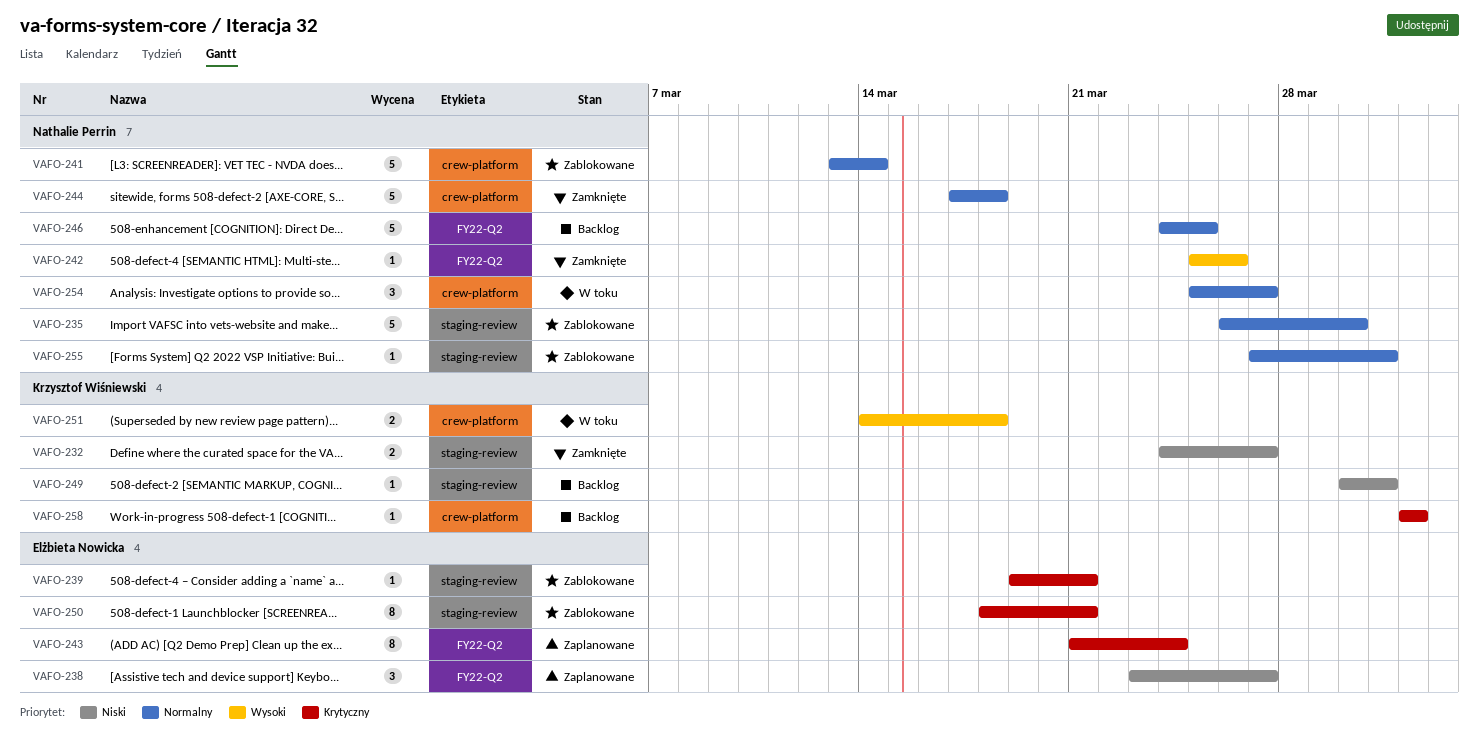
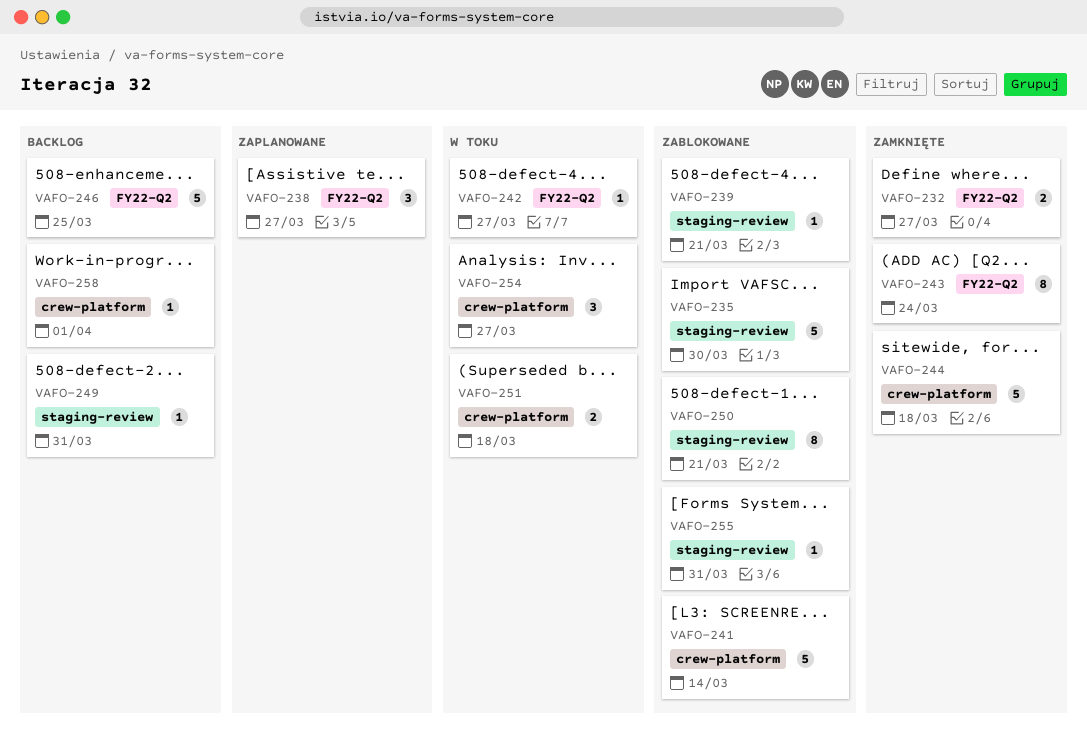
VAFO-232, label: staging-review -> FY22-Q2
VAFO-242, status: Zamknięte -> W toku
VAFO-242, due: Mar 26 -> Mar 27
VAFO-243, status: Zaplanowane -> Zamknięte

